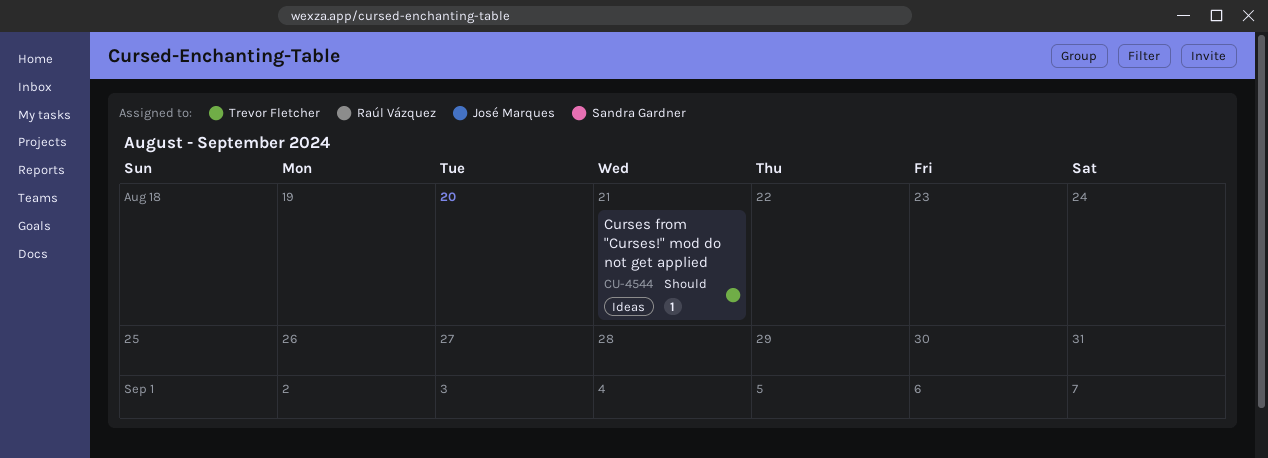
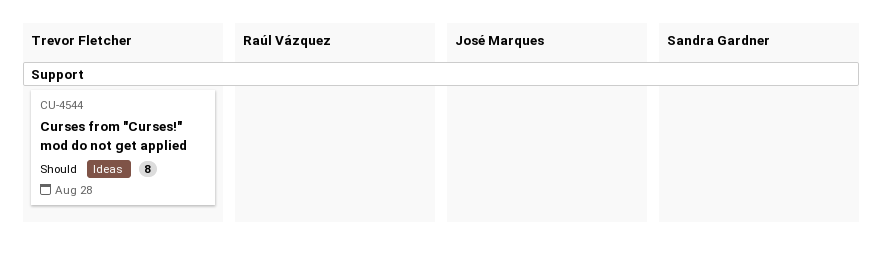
CU-4544, estimate: 1 -> 8
CU-4544, due: Aug 21 -> Aug 28

